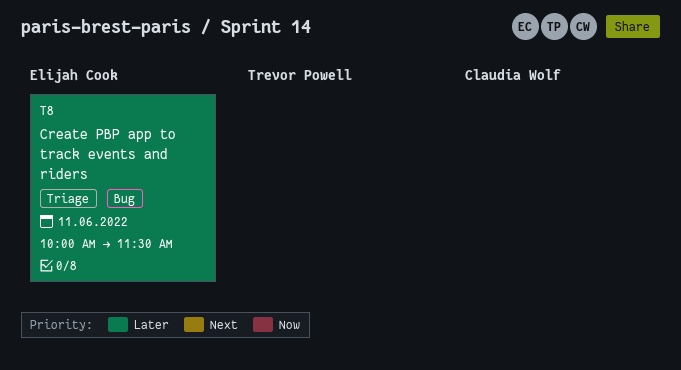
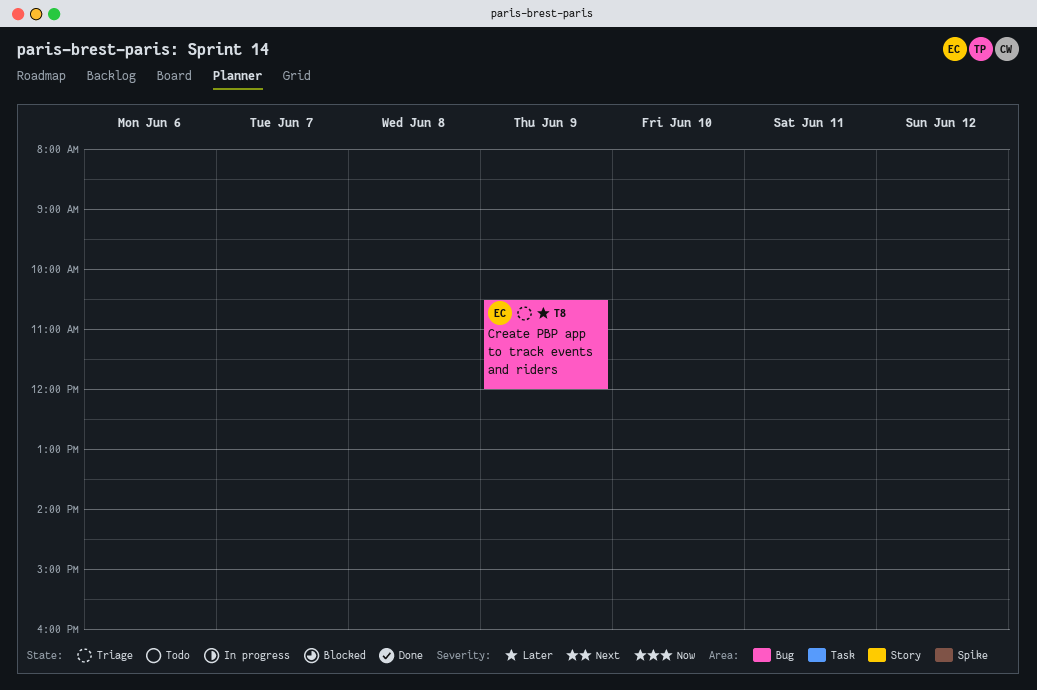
T8, day: Jun 11 -> Jun 9
T8, begins: 10:00 -> 10:30
T8, ends: 11:30 -> 12:00

